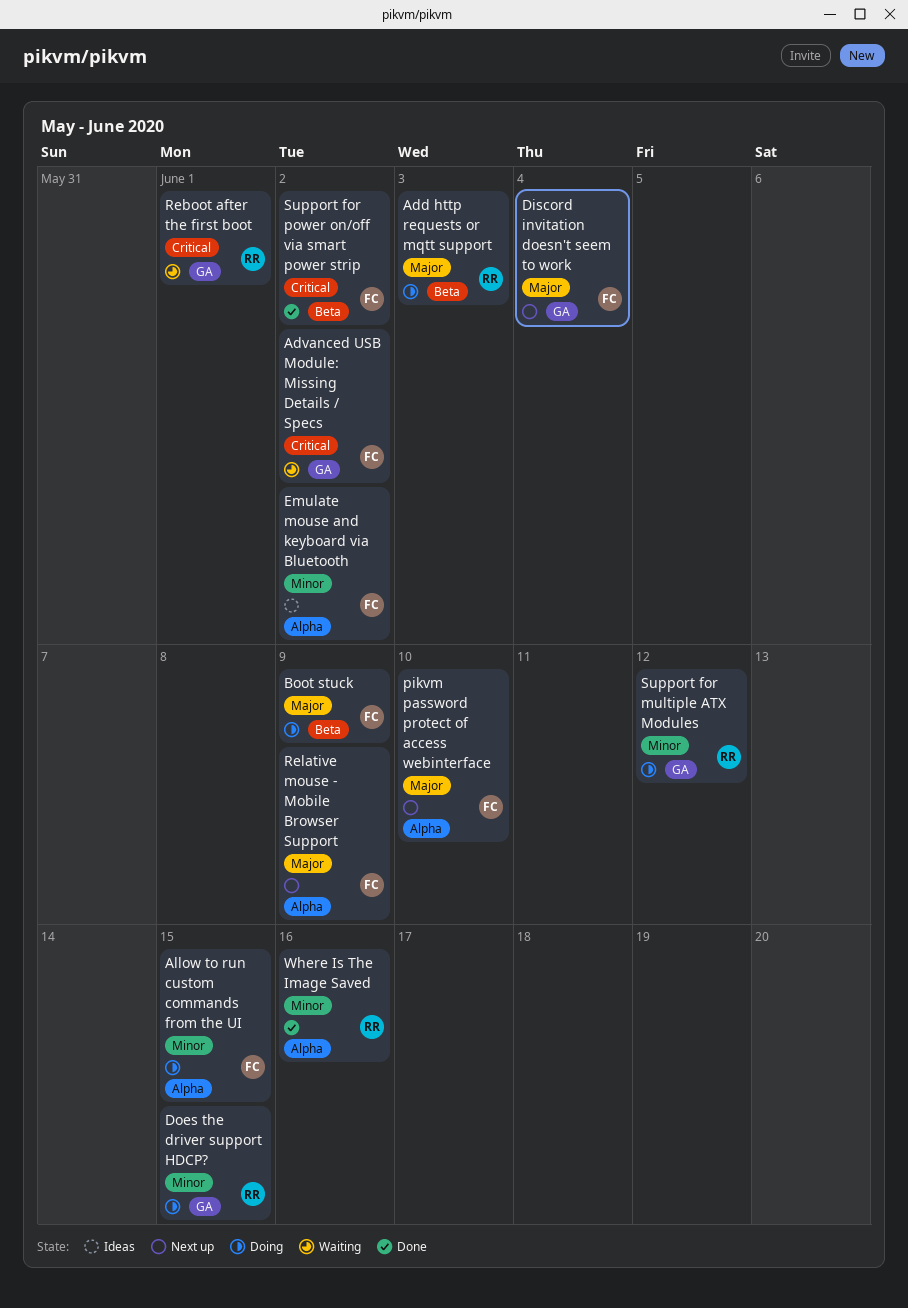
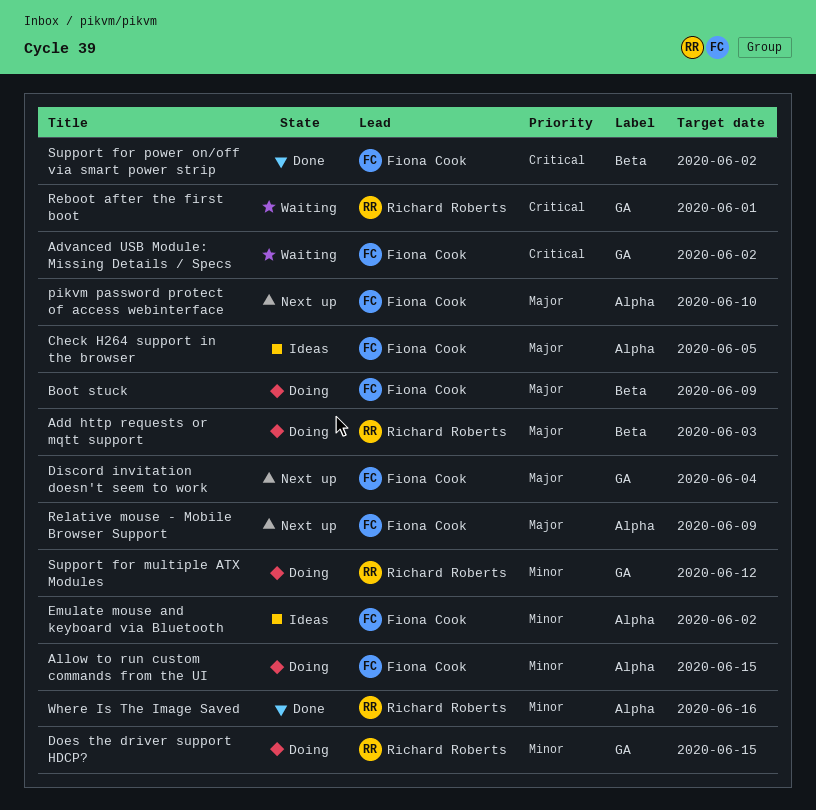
Check H264 support in the browser: none -> present

